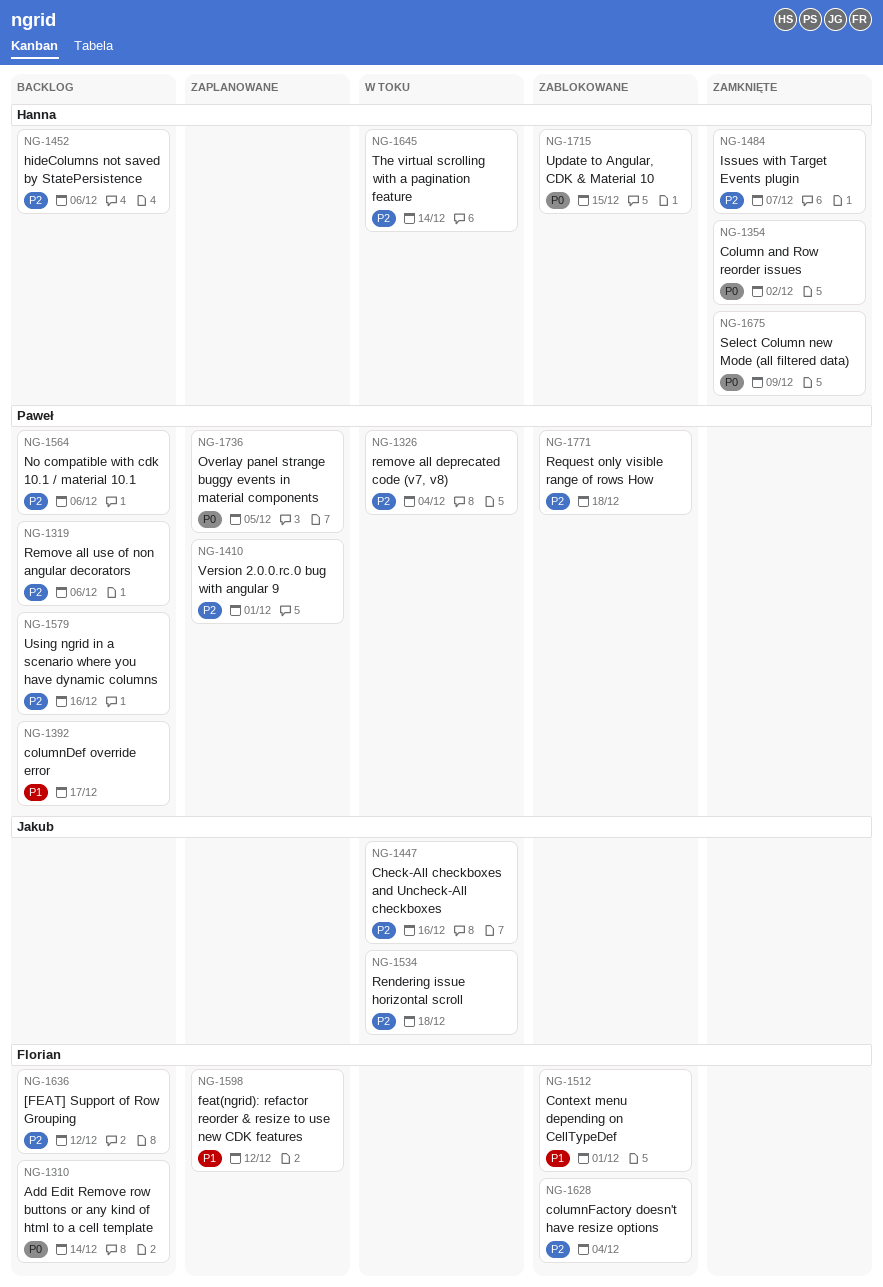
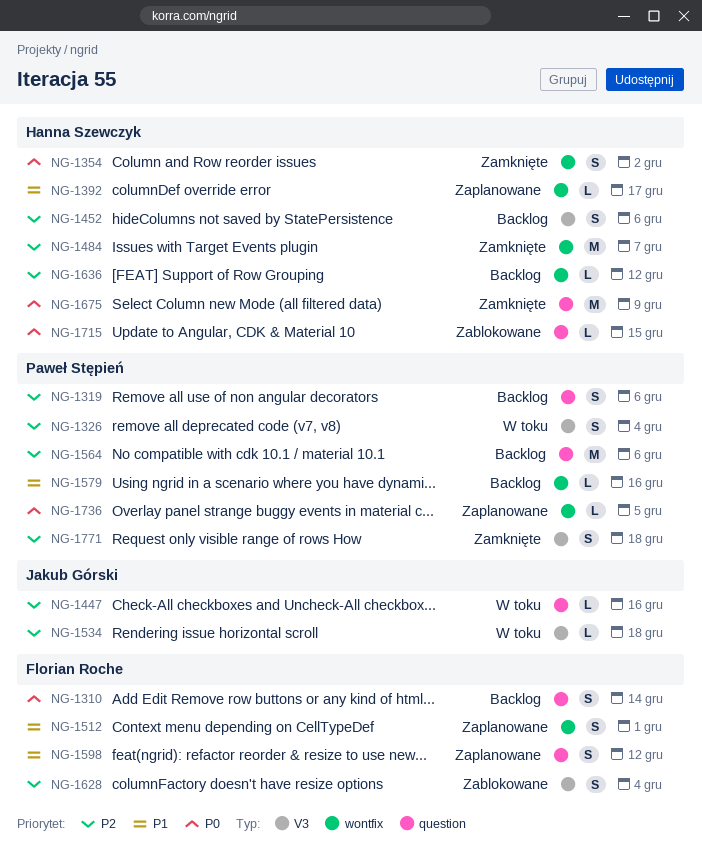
NG-1392, status: Backlog -> Zaplanowane
NG-1392, owner: Paweł Stępień -> Hanna Szewczyk
NG-1410: present -> none
NG-1512, status: Zablokowane -> Zaplanowane
NG-1579, priority: P2 -> P1
NG-1636, owner: Florian Roche -> Hanna Szewczyk
NG-1645: present -> none
NG-1771, status: Zablokowane -> Zamknięte

